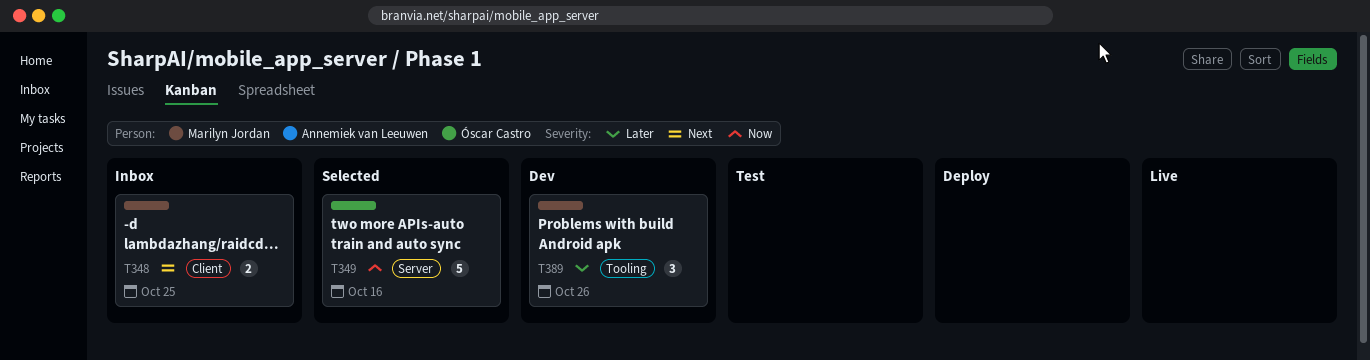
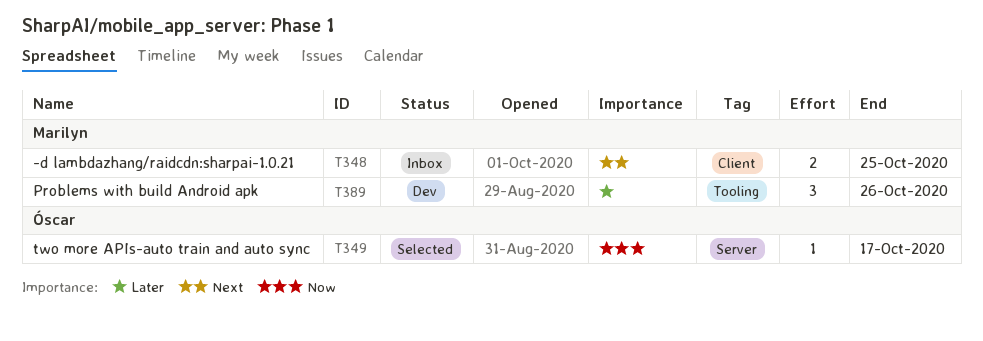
T349, estimate: 5 -> 1
T349, due: Oct 16 -> Oct 17

